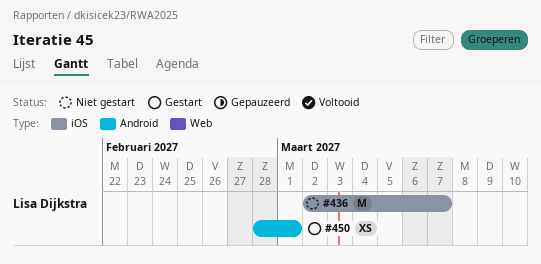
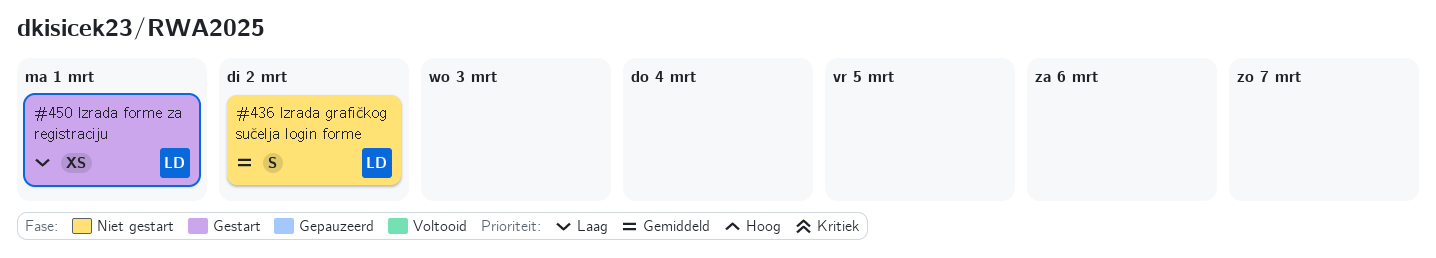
#436, estimate: M -> S
#436, due: Mar 7 -> Mar 2

